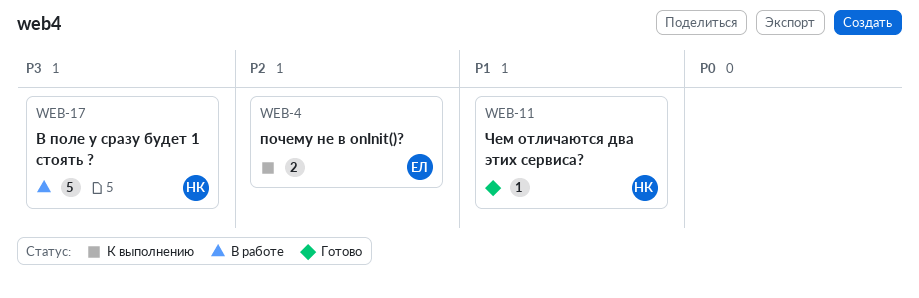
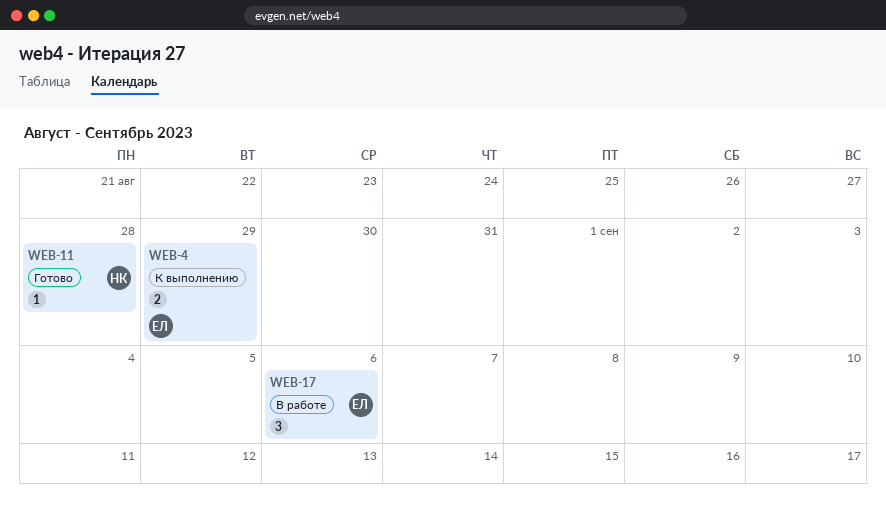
WEB-17, owner: НК -> ЕЛ
WEB-17, estimate: 5 -> 3

